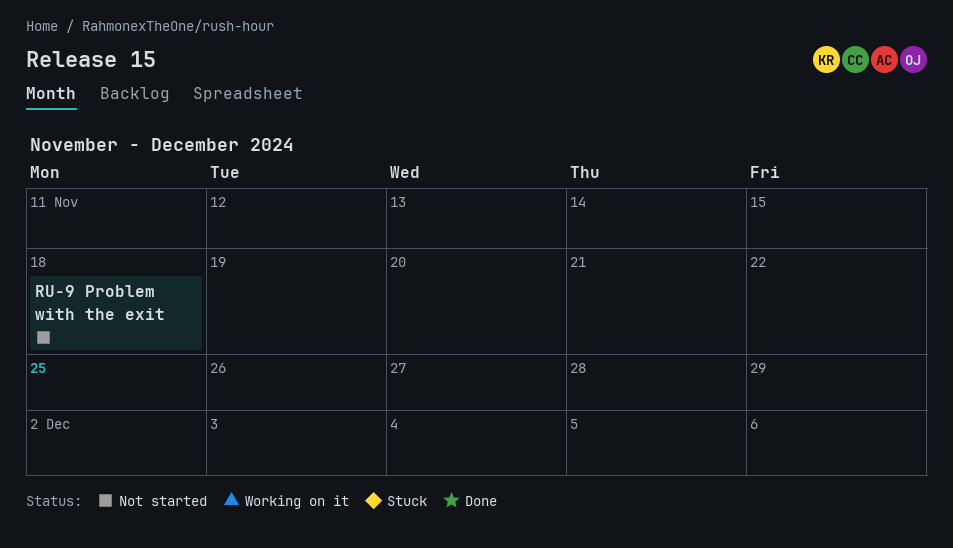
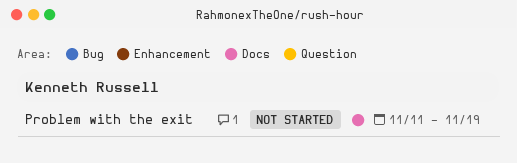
Problem with the exit, due: Nov 18 -> Nov 19

